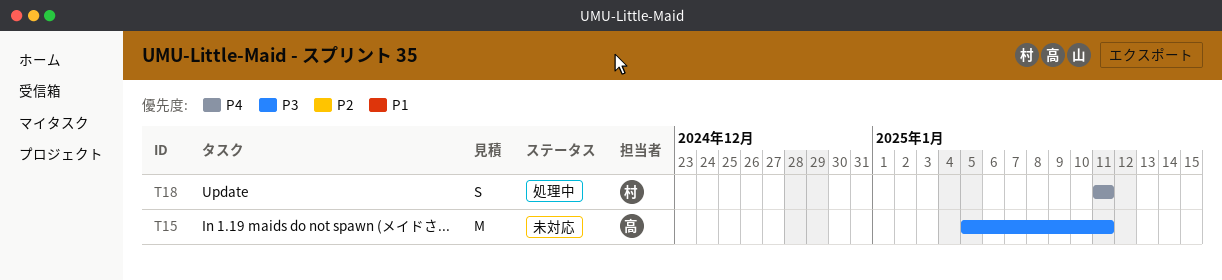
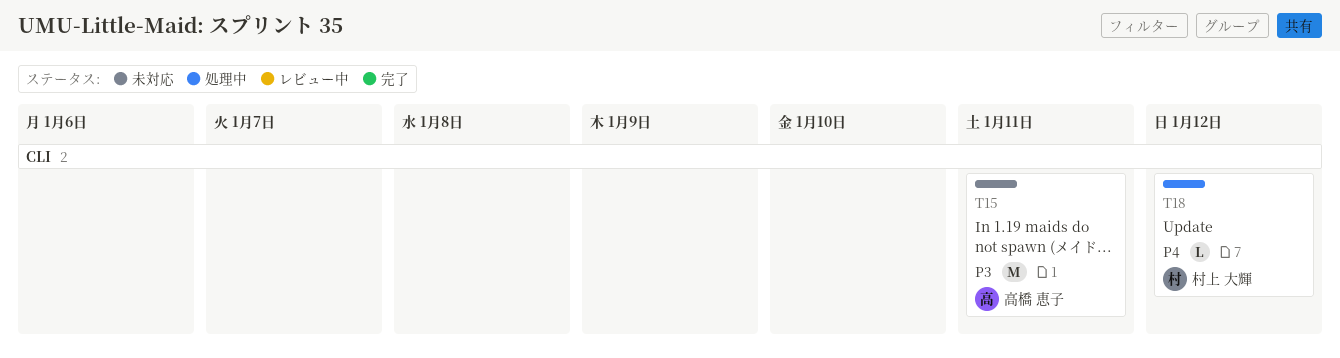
T18, estimate: S -> L
T18, due: Jan 11 -> Jan 12

